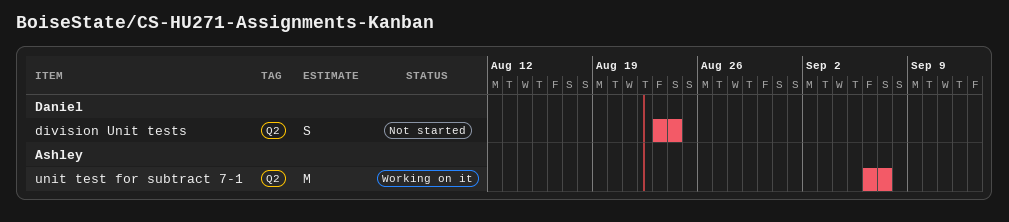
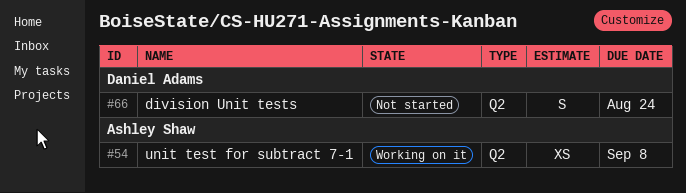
unit test for subtract 7-1, estimate: M -> XS
unit test for subtract 7-1, due: Sep 7 -> Sep 8

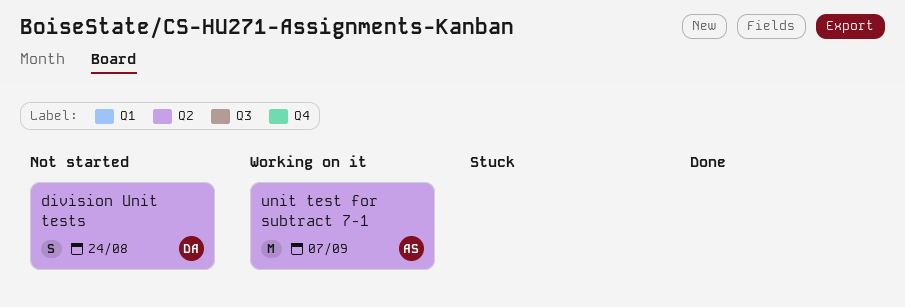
unit test for subtract 7-1, estimate: XS -> M
unit test for subtract 7-1, due: Sep 8 -> Sep 7

